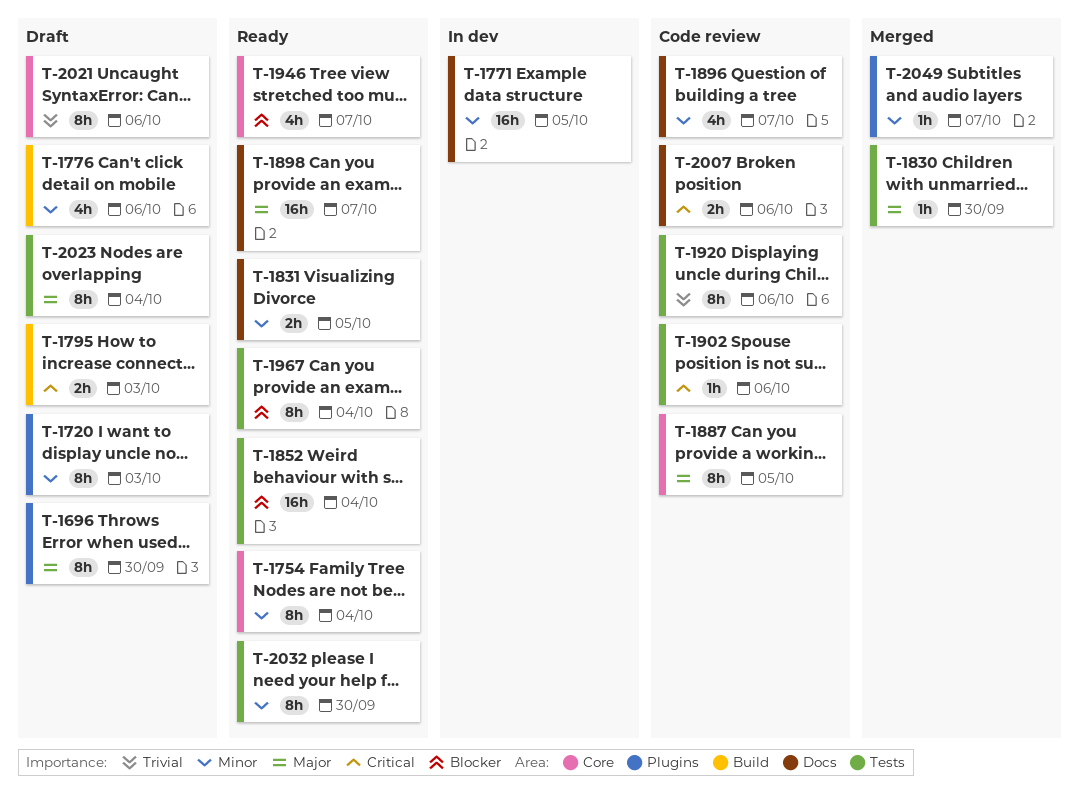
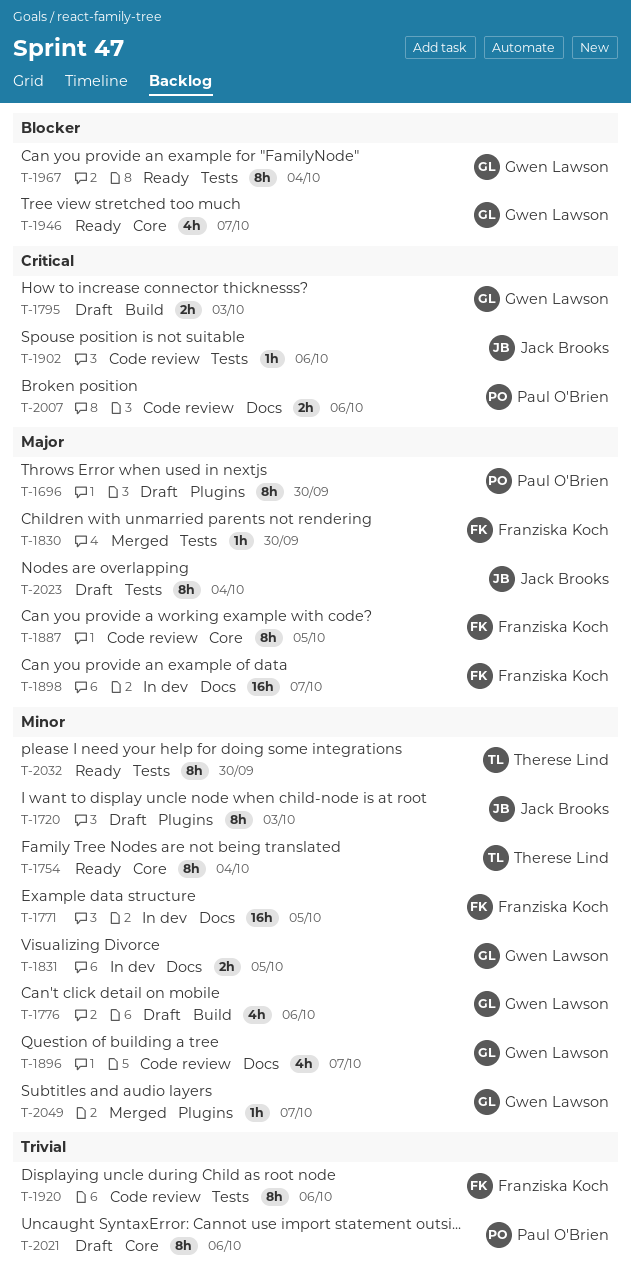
T-1831, status: Ready -> In dev
T-1852: present -> none
T-1898, status: Ready -> In dev

